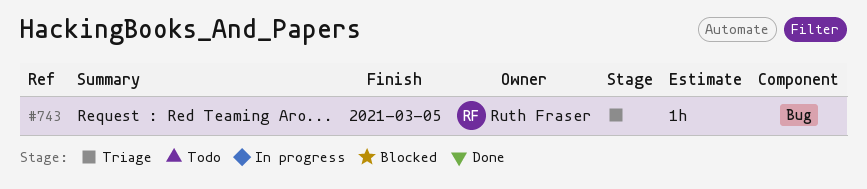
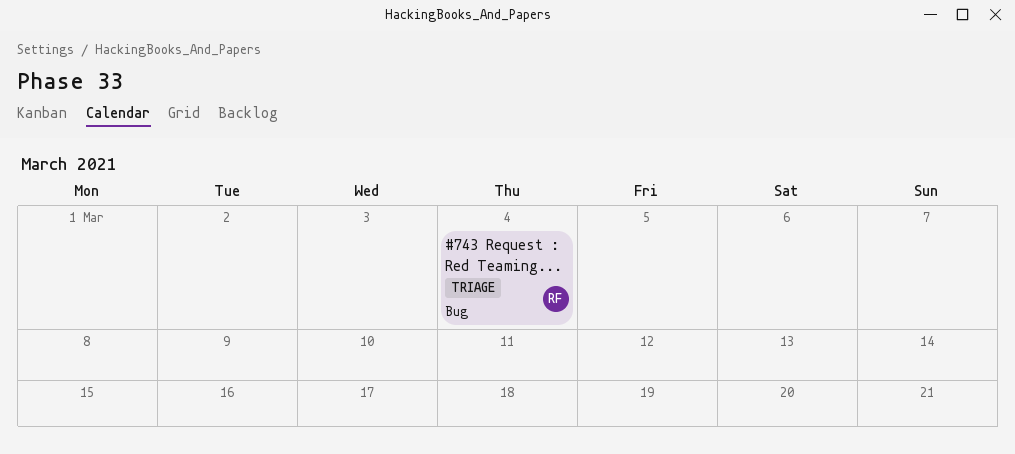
#743, due: Mar 5 -> Mar 4

